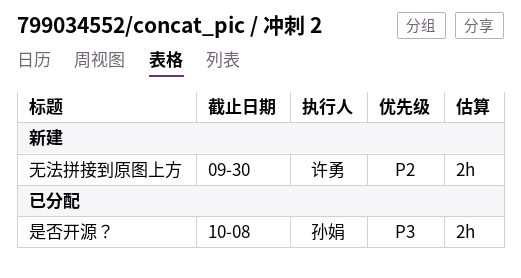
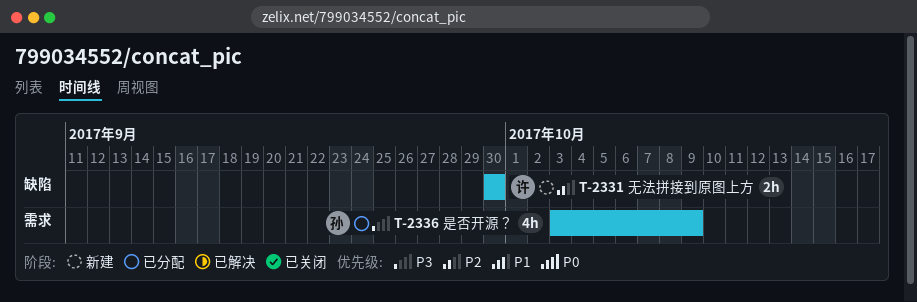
是否开源？, estimate: 2h -> 4h
是否开源？, due: Oct 8 -> Oct 9

